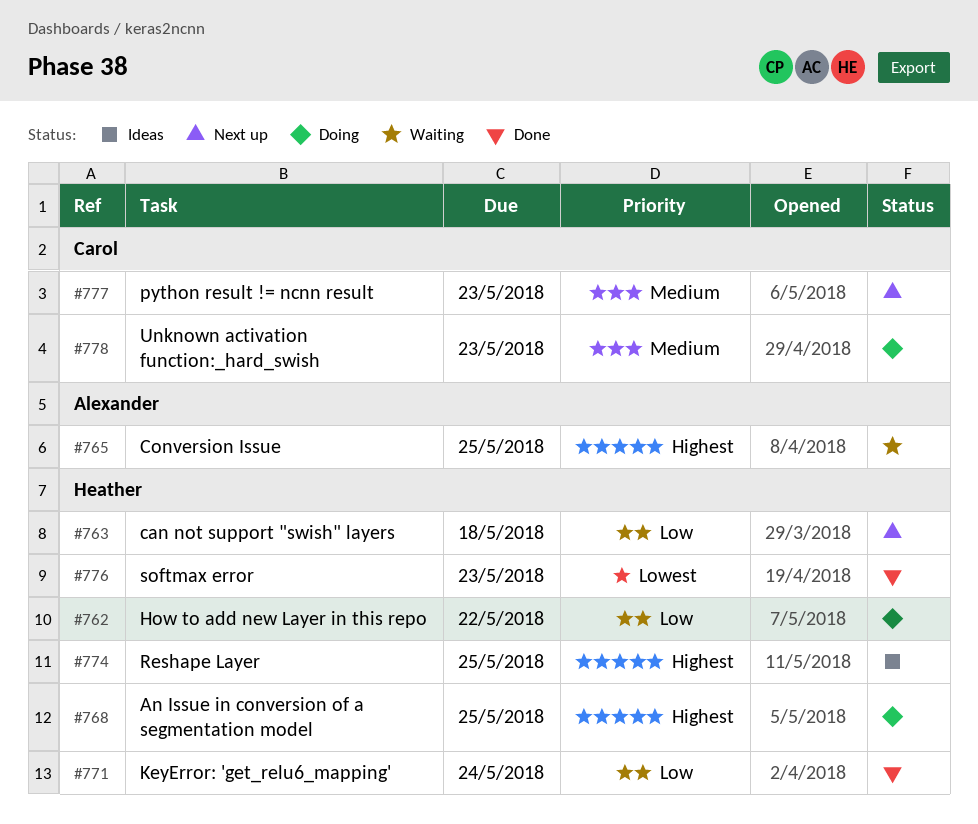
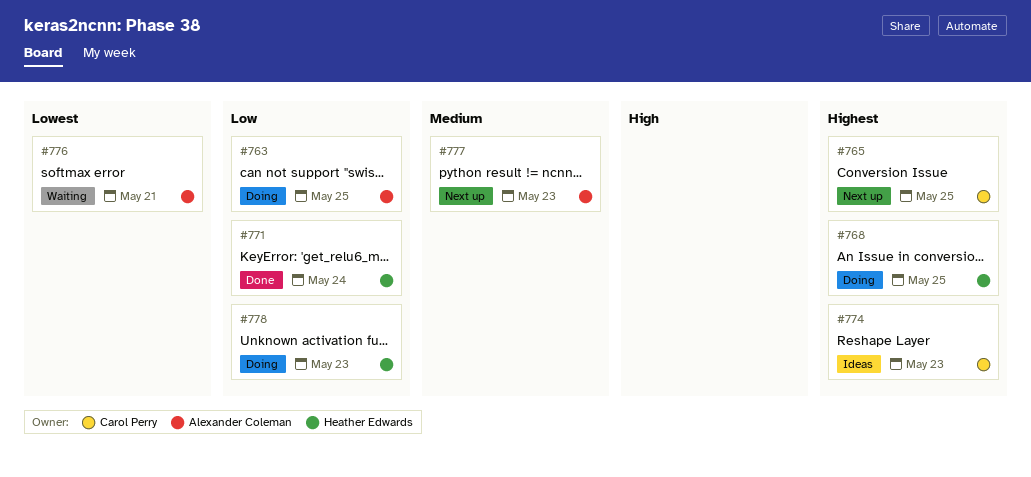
#762: present -> none
#763, status: Next up -> Doing
#763, owner: Heather Edwards -> Alexander Coleman
#763, due: May 18 -> May 25
#765, status: Waiting -> Next up
#765, owner: Alexander Coleman -> Carol Perry
#774, owner: Heather Edwards -> Carol Perry
#774, due: May 25 -> May 23
#776, status: Done -> Waiting
#776, owner: Heather Edwards -> Alexander Coleman
#776, due: May 23 -> May 21
#777, owner: Carol Perry -> Alexander Coleman
#778, owner: Carol Perry -> Heather Edwards
#778, priority: Medium -> Low

